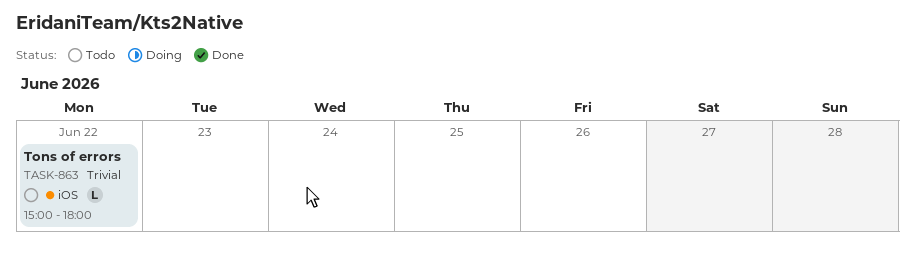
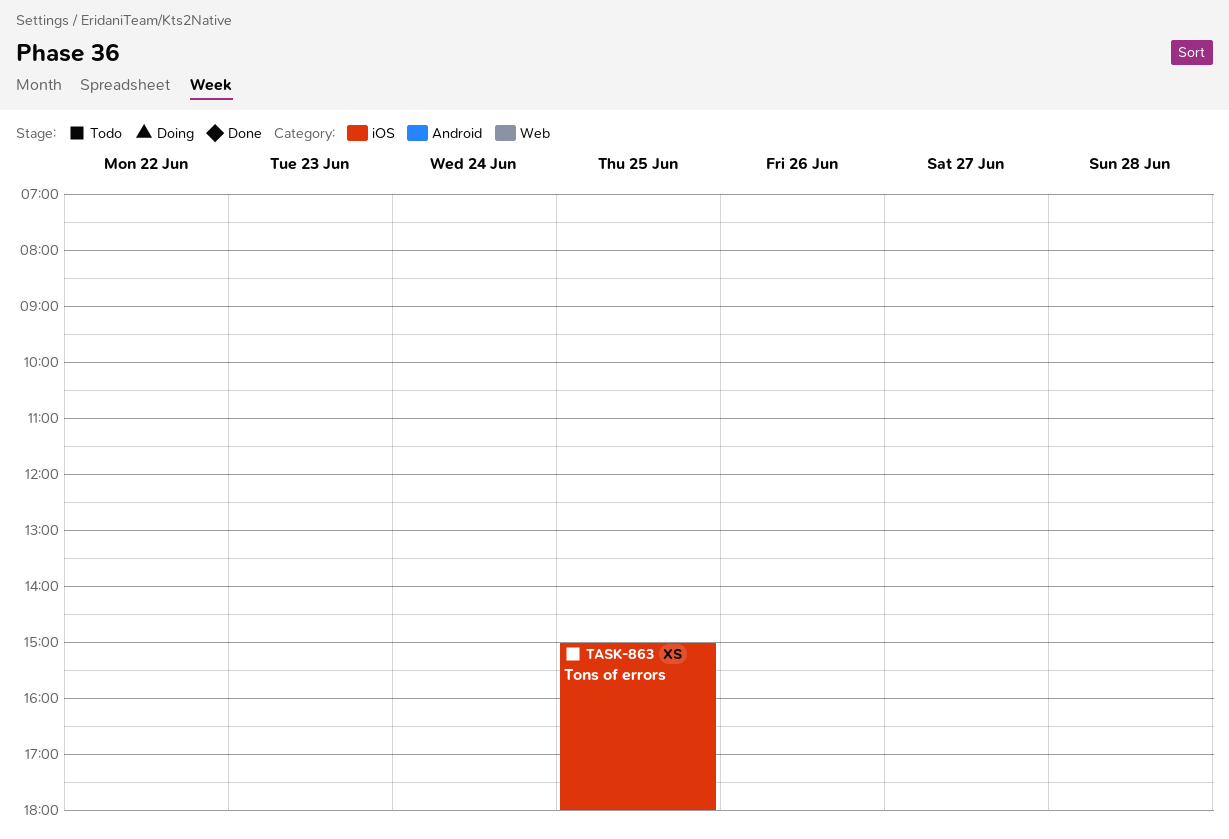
TASK-863, estimate: L -> XS
TASK-863, day: Jun 22 -> Jun 25

